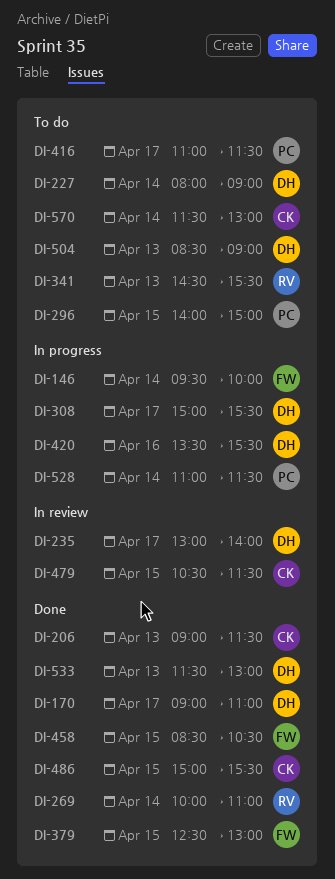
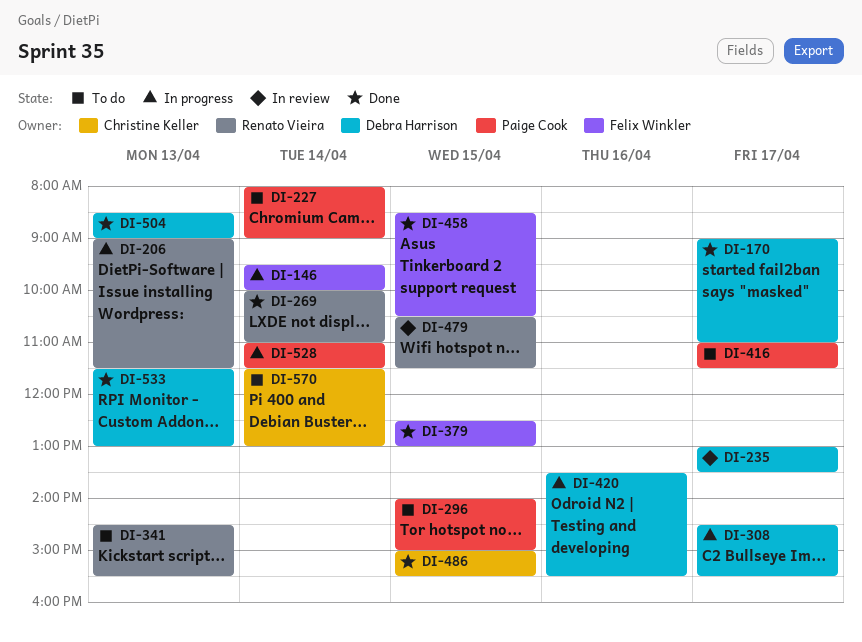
DI-206, status: Done -> In progress
DI-206, owner: Christine Keller -> Renato Vieira
DI-227, owner: Debra Harrison -> Paige Cook
DI-235, ends: 14:00 -> 13:30
DI-308, begins: 15:00 -> 14:30
DI-479, owner: Christine Keller -> Renato Vieira
DI-504, status: To do -> Done

